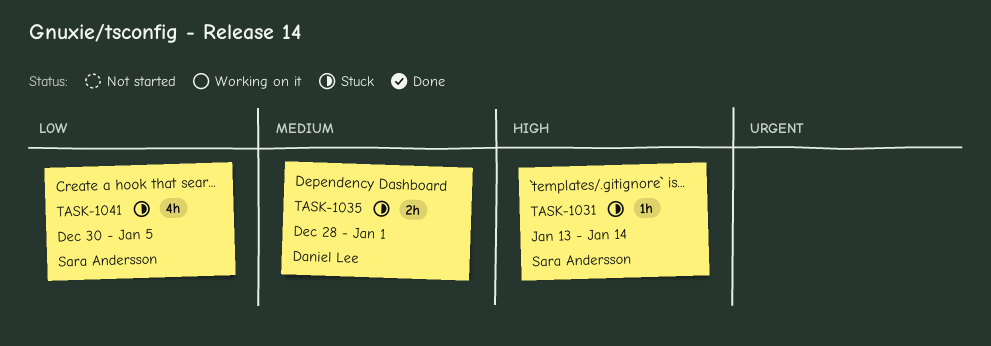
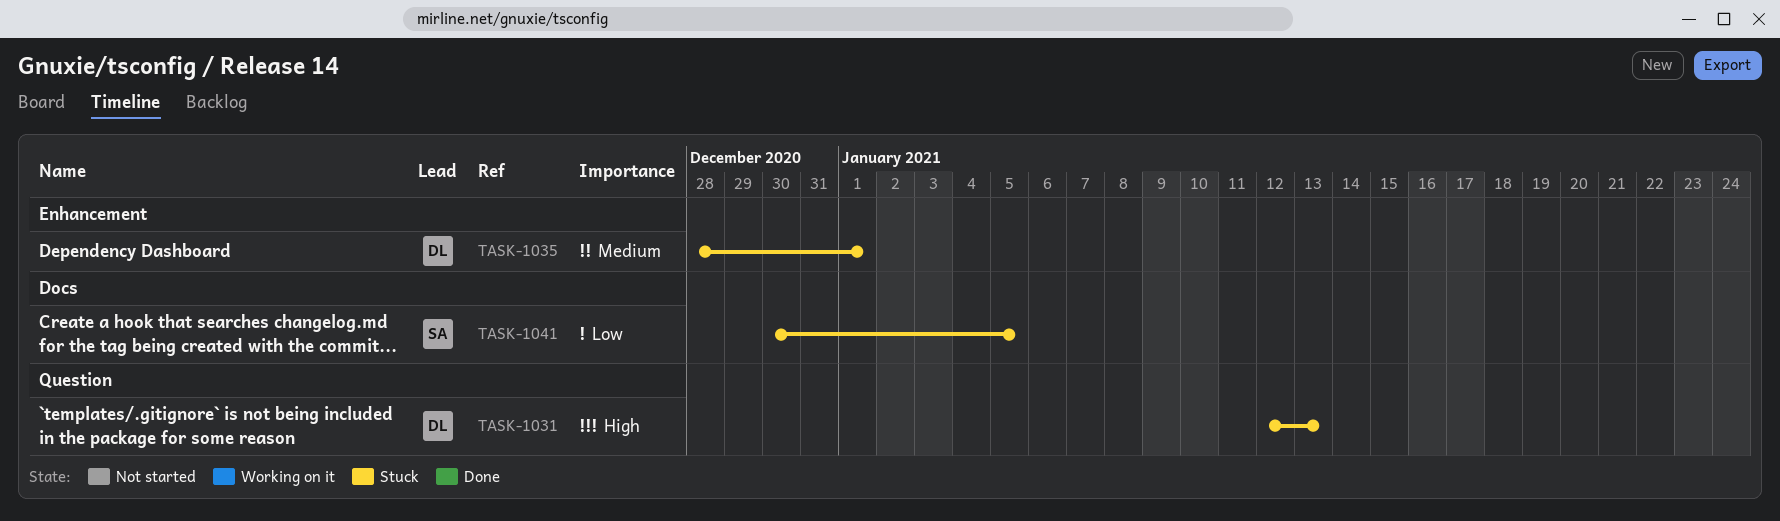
TASK-1031, owner: Sara Andersson -> Daniel Lee
TASK-1031, start: Jan 13 -> Jan 12
TASK-1031, due: Jan 14 -> Jan 13

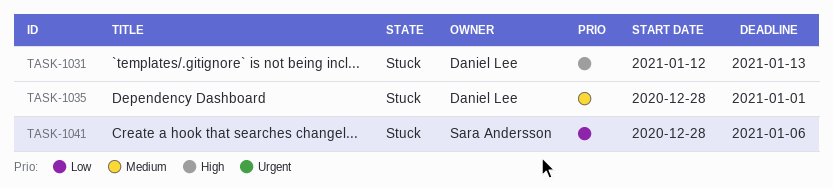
TASK-1041, start: Dec 30 -> Dec 28
TASK-1041, due: Jan 5 -> Jan 6

